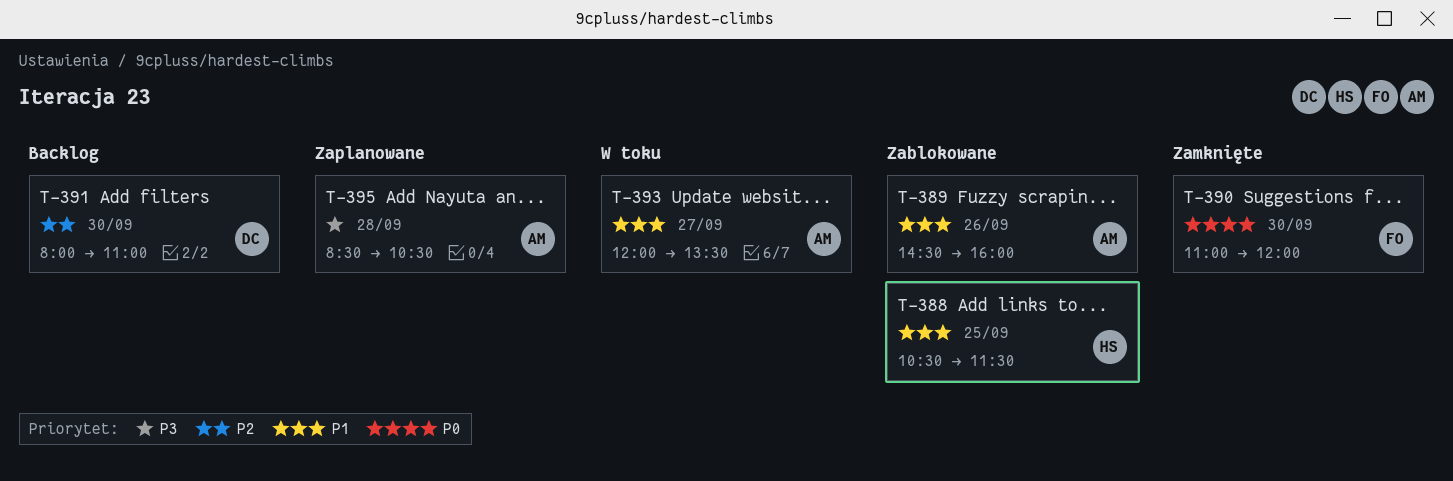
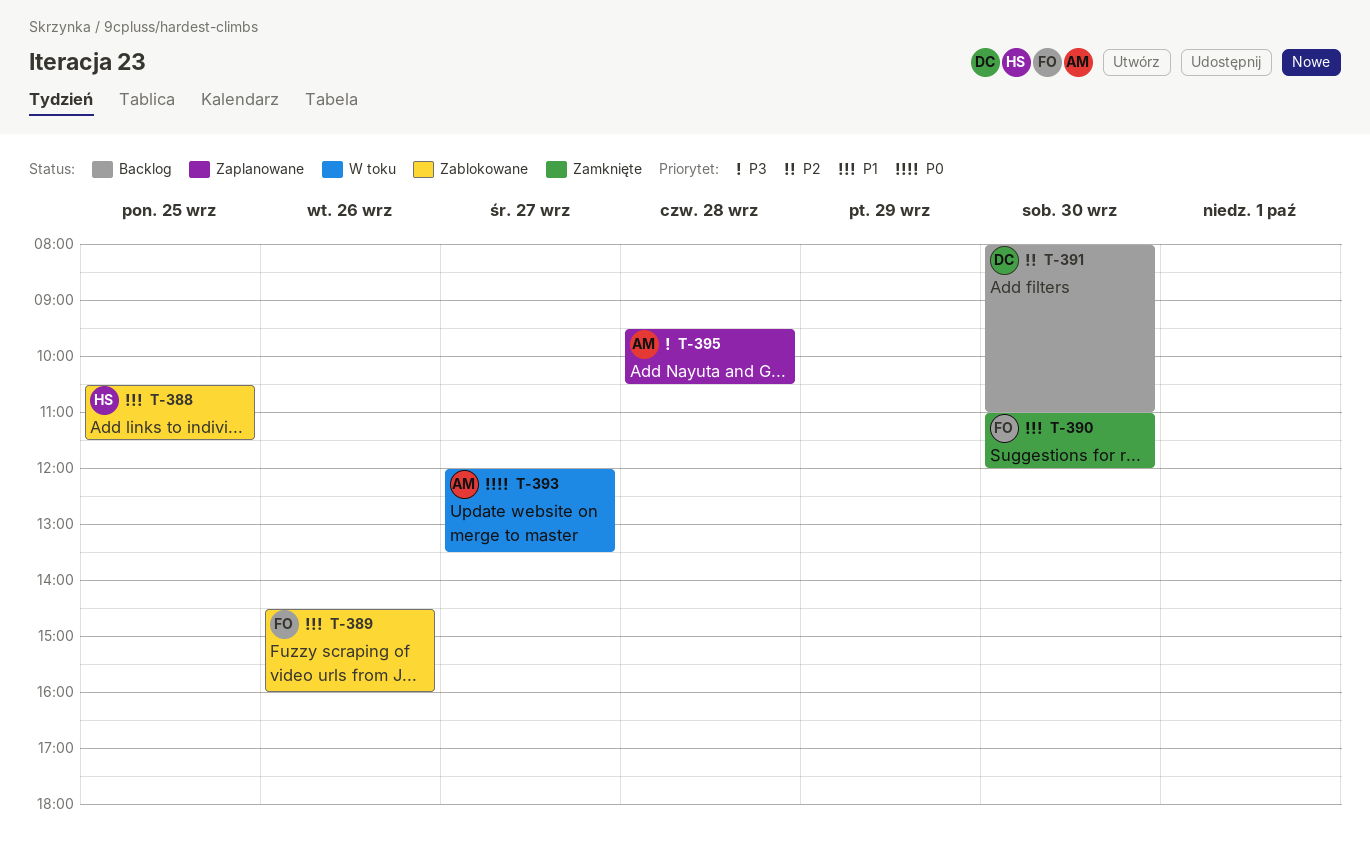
T-389, owner: AM -> FO
T-390, priority: P0 -> P1
T-393, priority: P1 -> P0
T-395, begins: 08:30 -> 09:30

